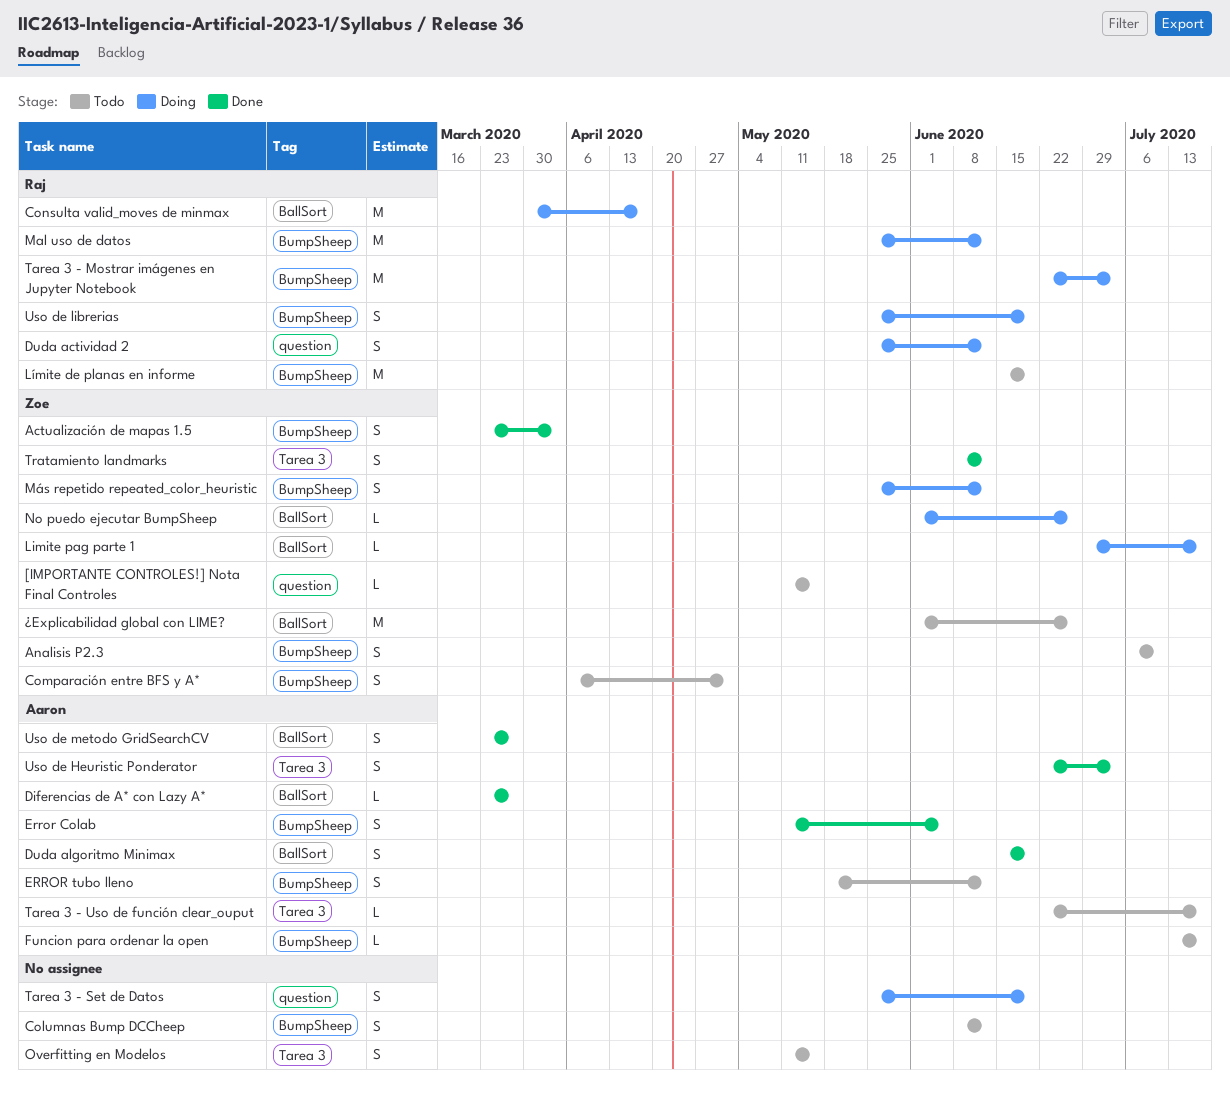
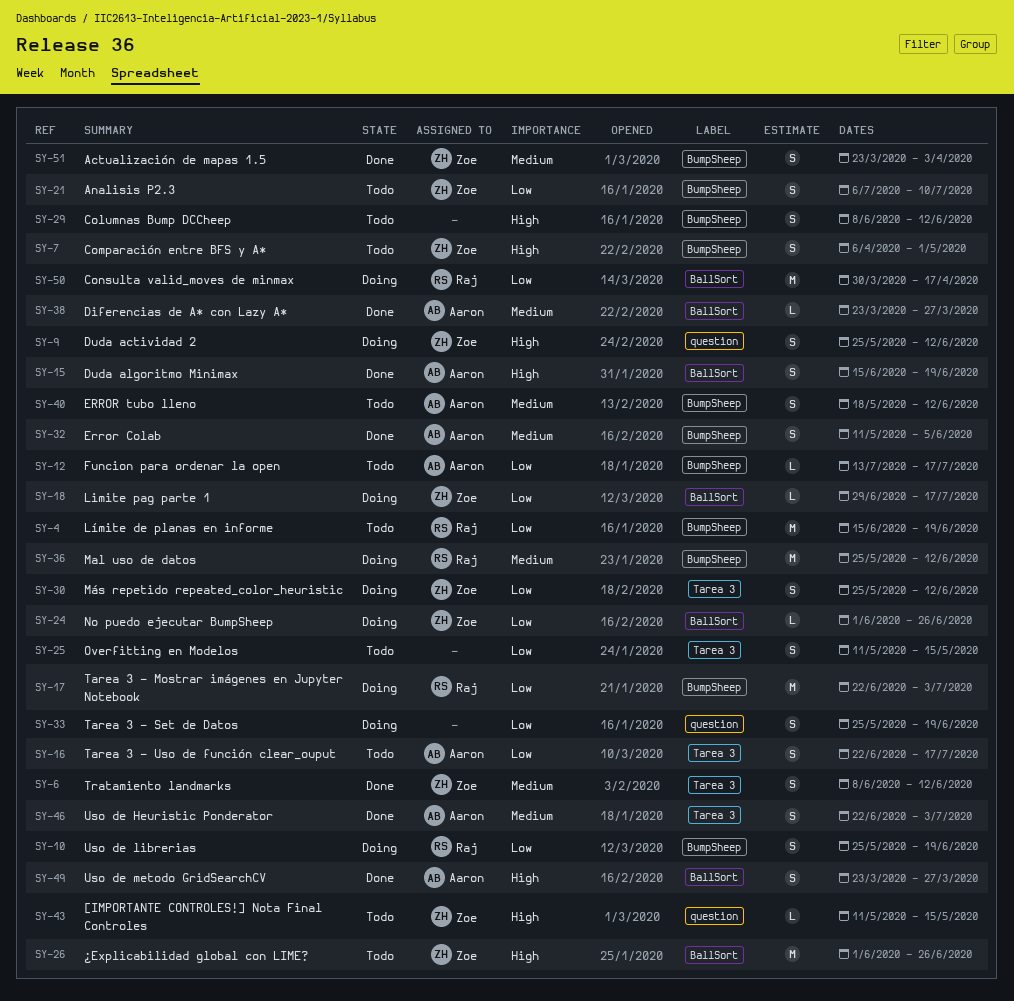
Duda actividad 2, owner: Raj -> Zoe
Más repetido repeated_color_heuristic, label: BumpSheep -> Tarea 3
Tarea 3 - Uso de función clear_ouput, estimate: L -> S

